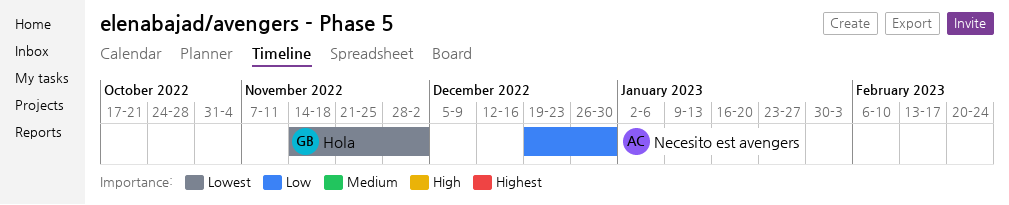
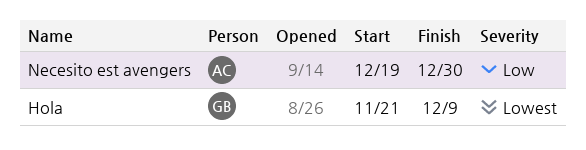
Hola, start: Nov 14 -> Nov 21
Hola, due: Dec 2 -> Dec 9

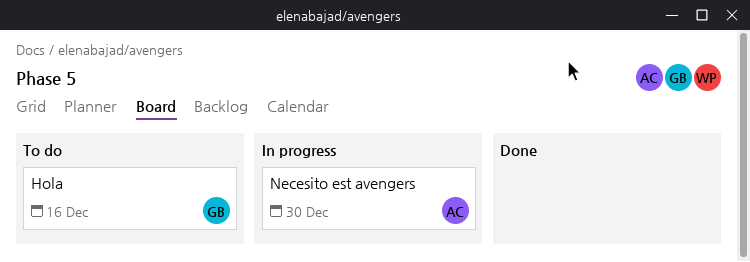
Hola, due: Dec 9 -> Dec 16

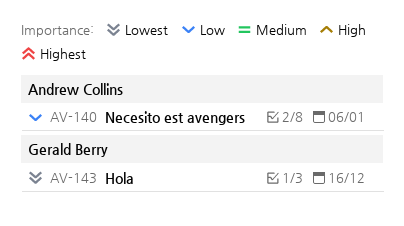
Necesito est avengers, due: Dec 30 -> Jan 6

